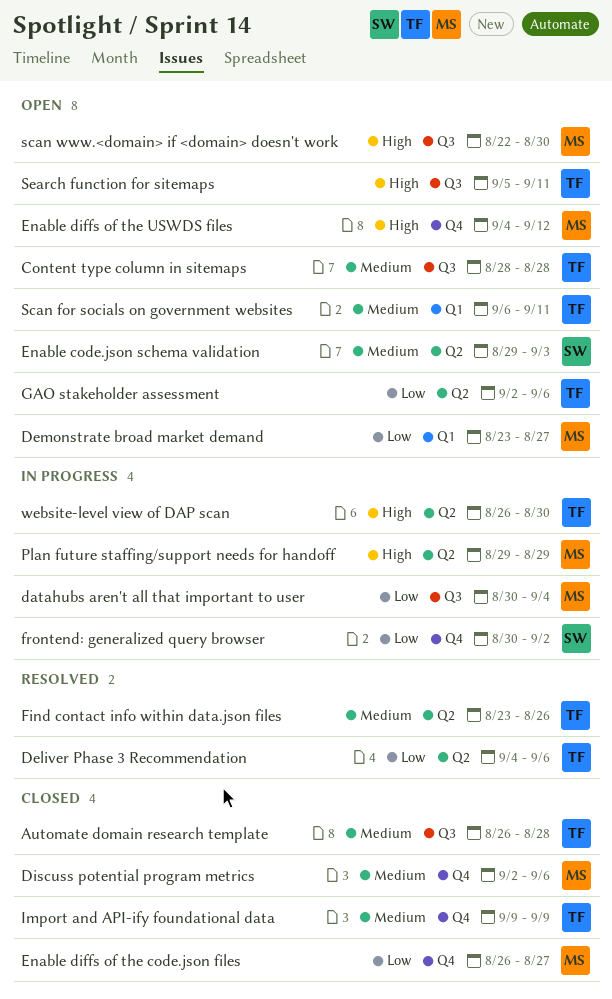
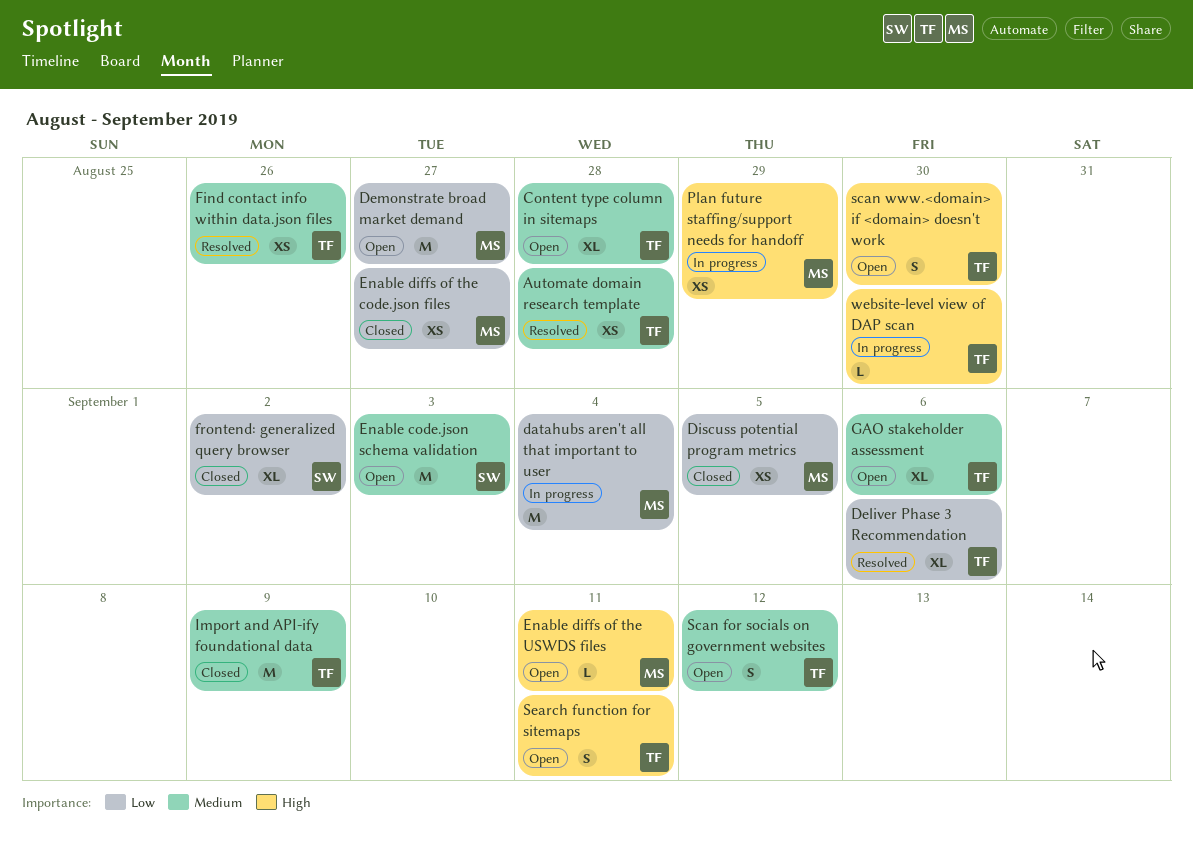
Automate domain research template, status: Closed -> Resolved
Discuss potential program metrics, priority: Medium -> Low
Discuss potential program metrics, due: Sep 6 -> Sep 5
Enable diffs of the USWDS files, due: Sep 12 -> Sep 11
frontend: generalized query browser, status: In progress -> Closed
GAO stakeholder assessment, priority: Low -> Medium
Scan for socials on government websites, due: Sep 11 -> Sep 12
scan www.<domain> if <domain> doesn't work, owner: MS -> TF

